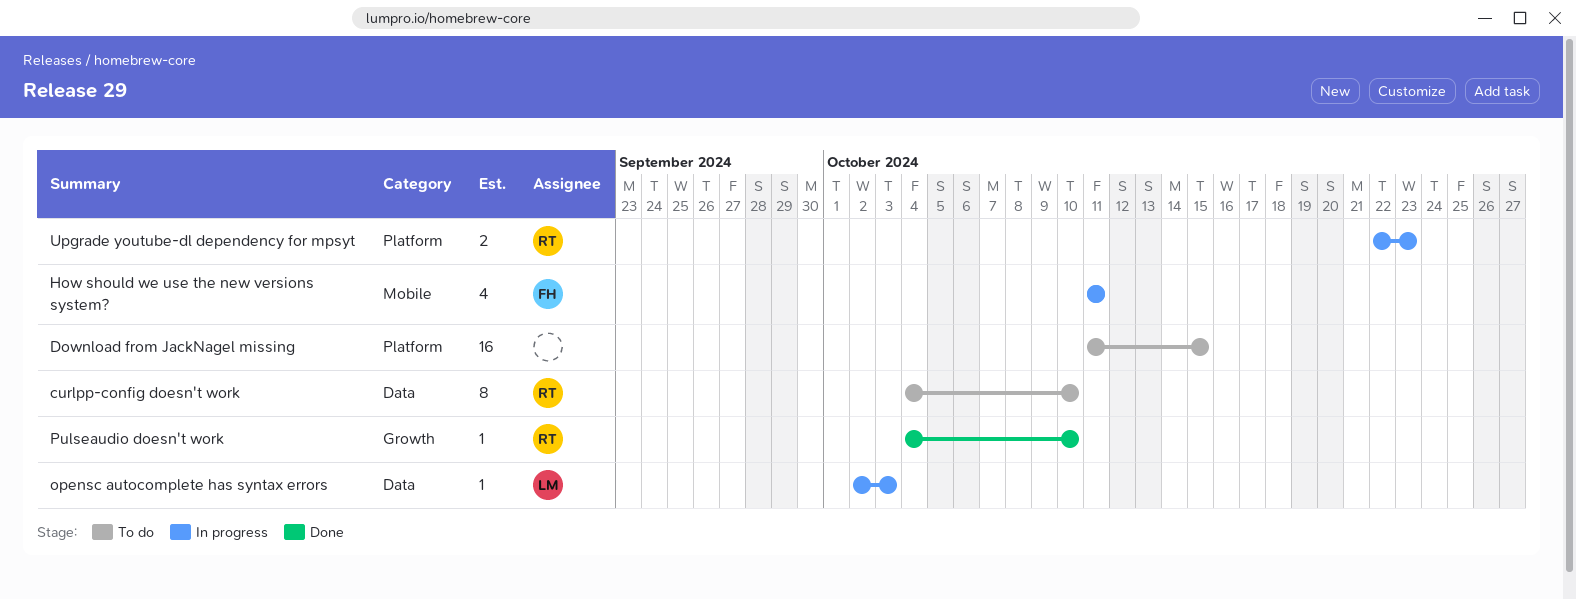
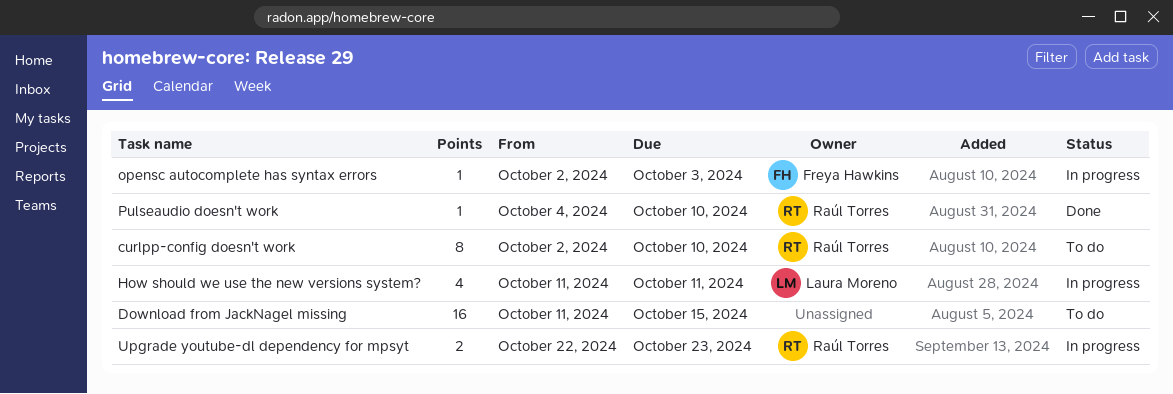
curlpp-config doesn't work, start: Oct 4 -> Oct 2
How should we use the new versions system?, owner: Freya Hawkins -> Laura Moreno
opensc autocomplete has syntax errors, owner: Laura Moreno -> Freya Hawkins

